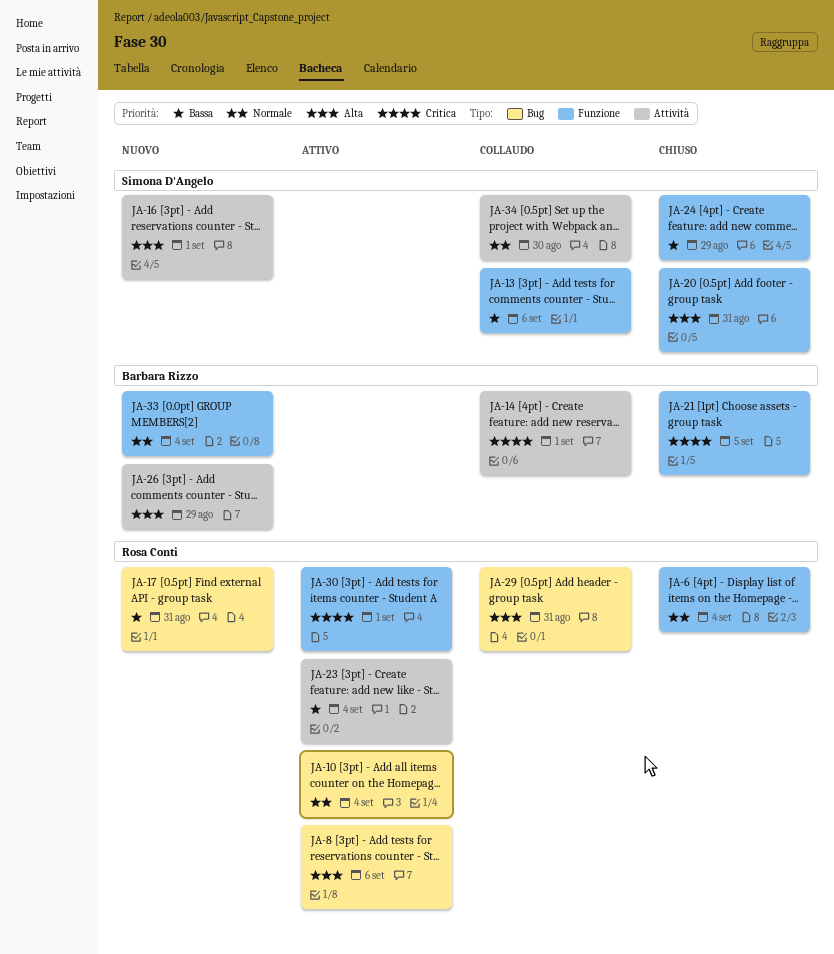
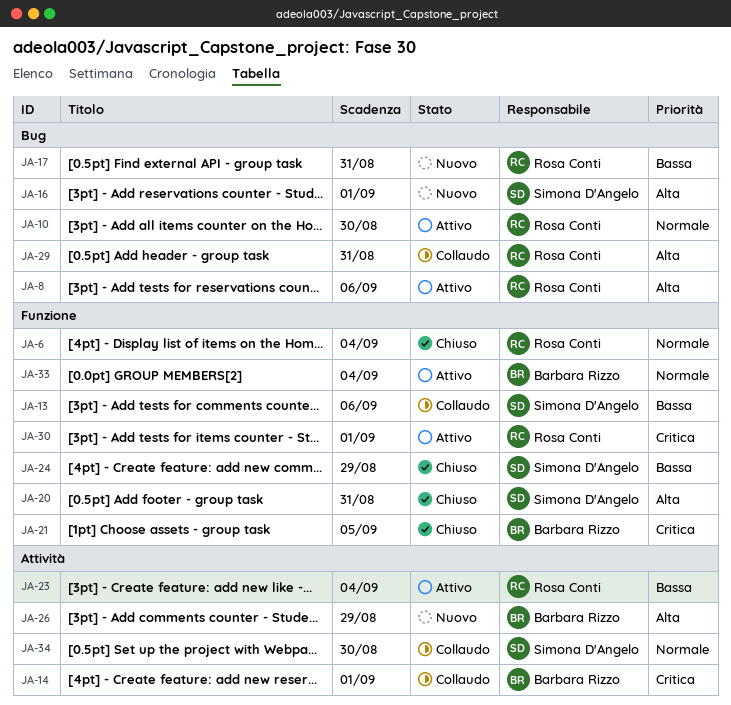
JA-10, due: Sep 4 -> Aug 30
JA-16, label: Attività -> Bug
JA-33, status: Nuovo -> Attivo

